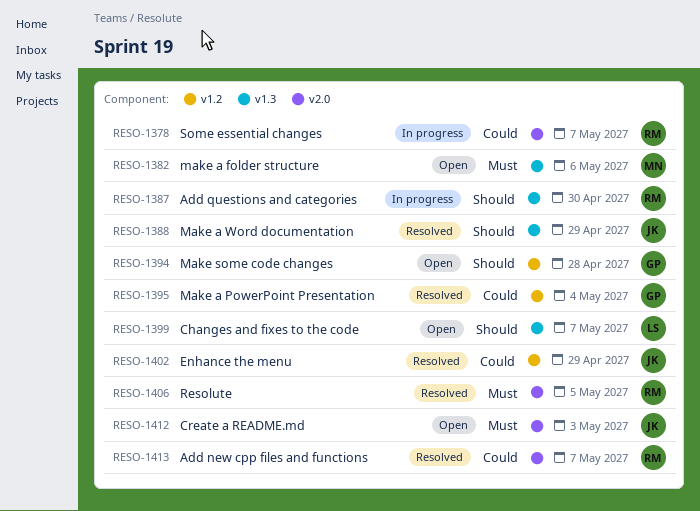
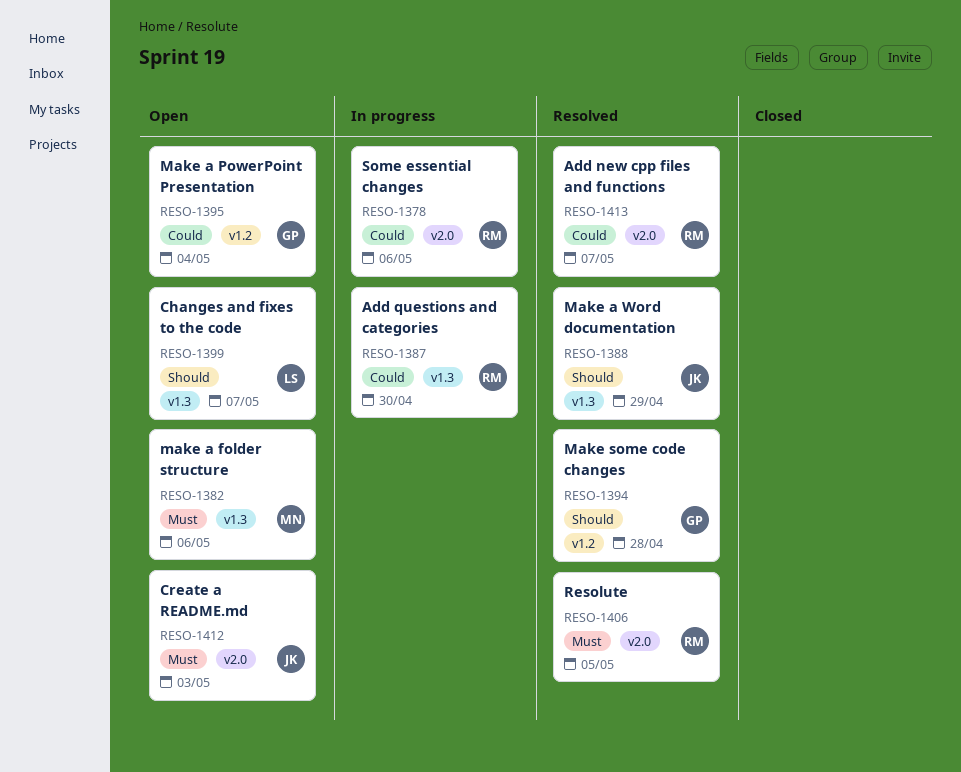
RESO-1378, due: May 7 -> May 6
RESO-1387, priority: Should -> Could
RESO-1394, status: Open -> Resolved
RESO-1395, status: Resolved -> Open
RESO-1402: present -> none

